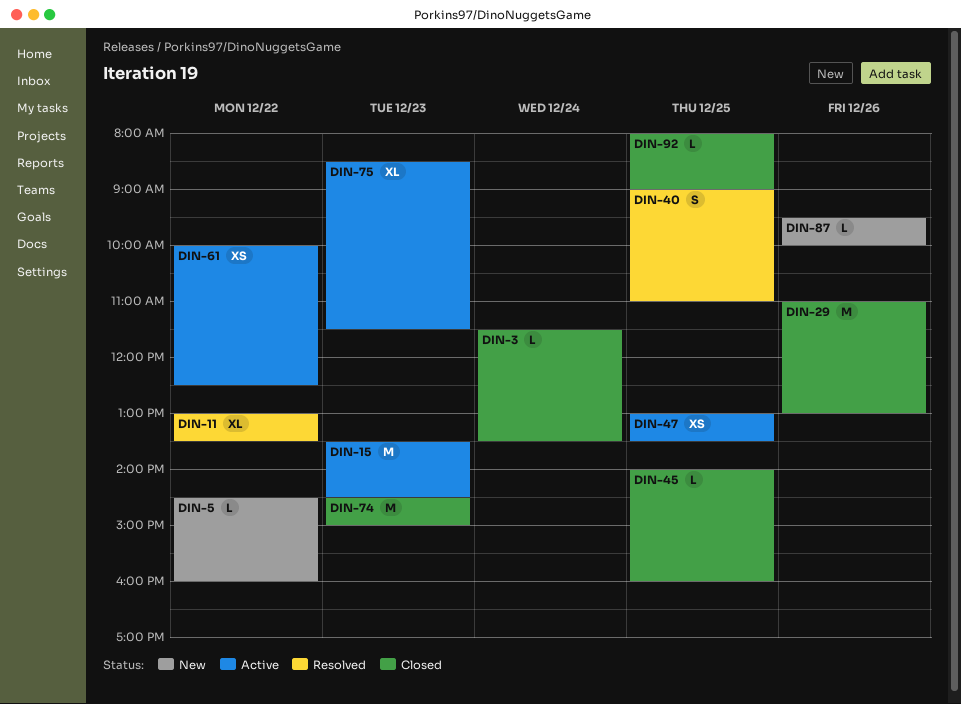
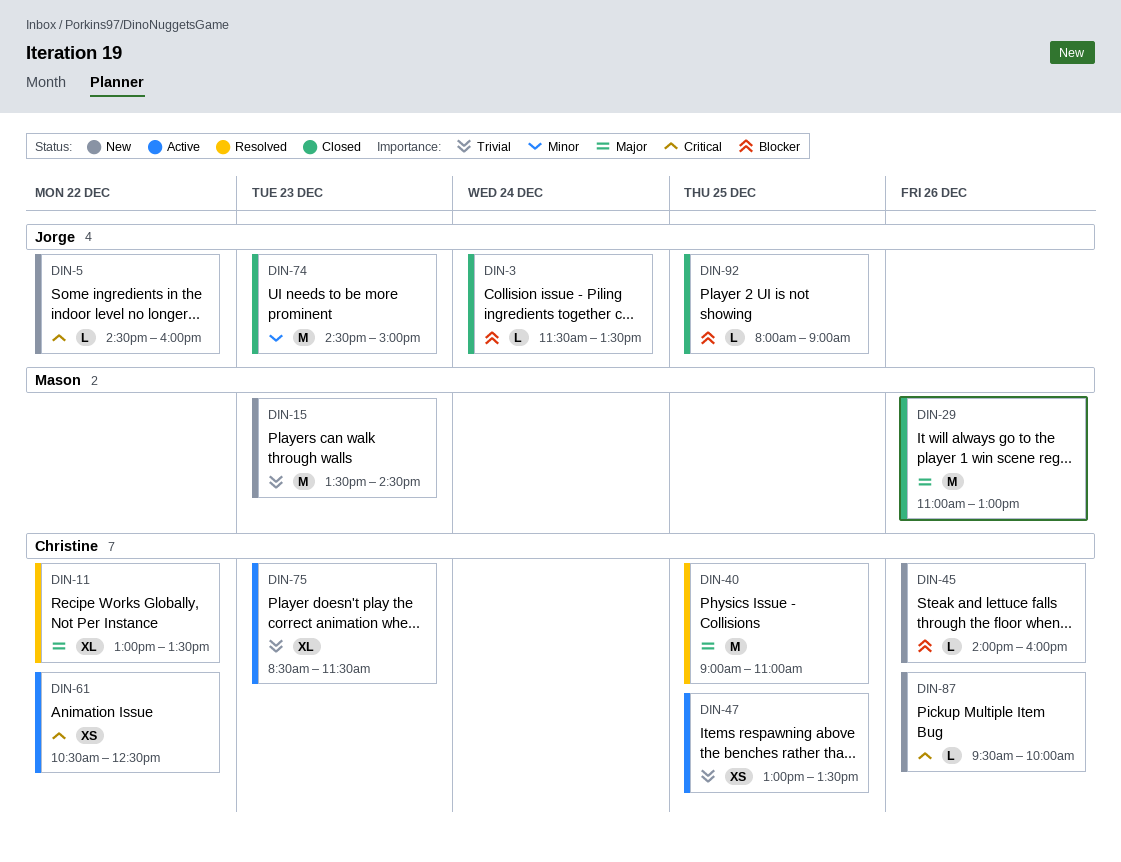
DIN-15, status: Active -> New
DIN-40, estimate: S -> M
DIN-45, status: Closed -> New
DIN-45, day: Dec 25 -> Dec 26
DIN-61, begins: 10:00 -> 10:30

